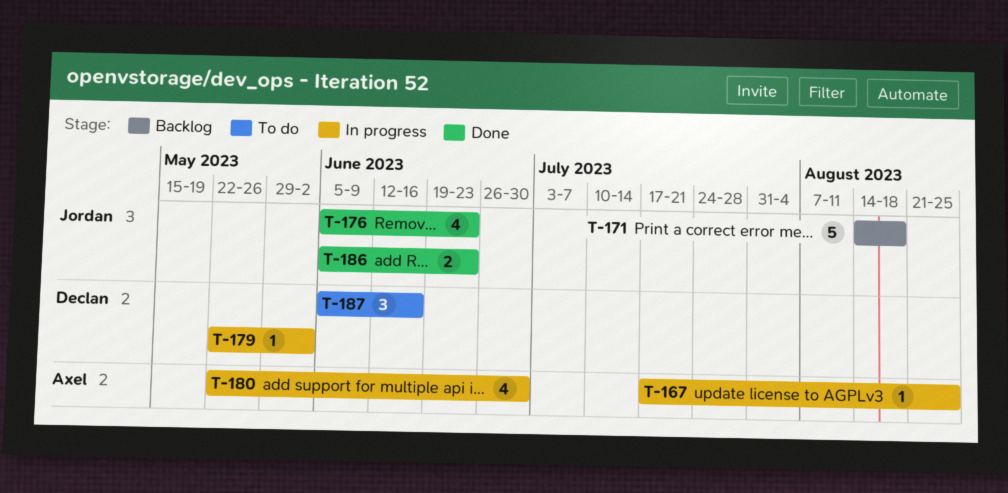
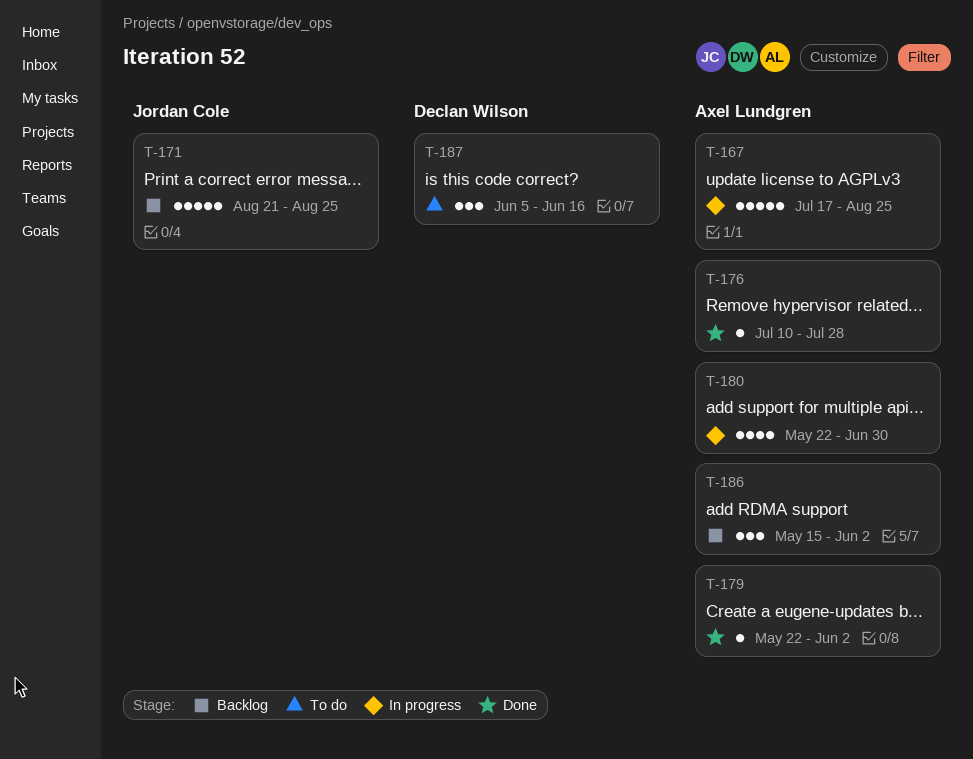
T-167, estimate: 1 -> 5
T-171, start: Aug 14 -> Aug 21
T-171, due: Aug 18 -> Aug 25
T-176, owner: Jordan Cole -> Axel Lundgren
T-176, estimate: 4 -> 1
T-176, start: Jun 5 -> Jul 10
T-176, due: Jun 23 -> Jul 28
T-179, status: In progress -> Done
T-179, owner: Declan Wilson -> Axel Lundgren
T-186, status: Done -> Backlog
T-186, owner: Jordan Cole -> Axel Lundgren
T-186, estimate: 2 -> 3
T-186, start: Jun 5 -> May 15
T-186, due: Jun 23 -> Jun 2

